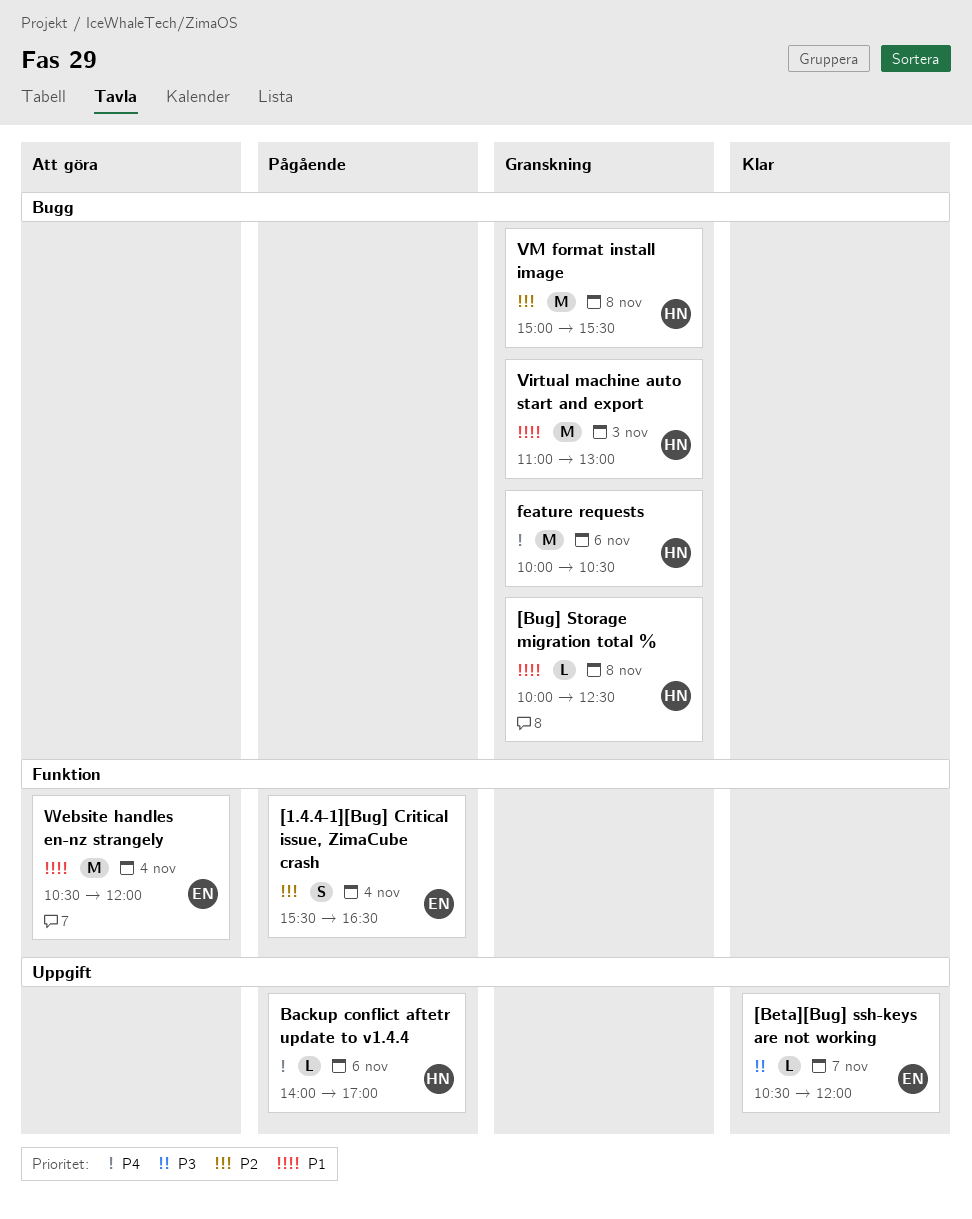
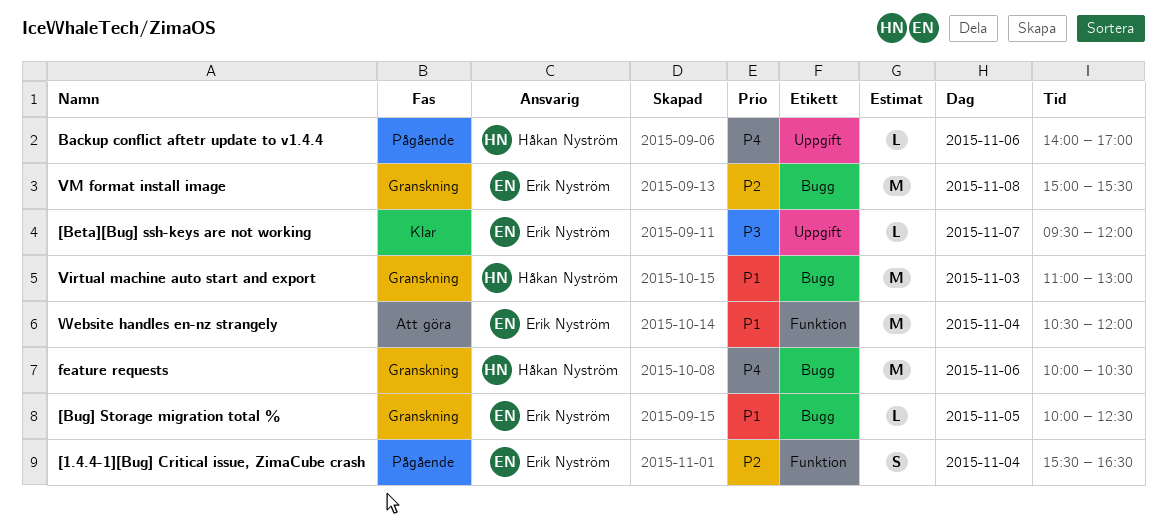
[Beta][Bug] ssh-keys are not working, begins: 10:30 -> 09:30
[Bug] Storage migration total %, owner: Håkan Nyström -> Erik Nyström
[Bug] Storage migration total %, day: Nov 8 -> Nov 5
VM format install image, owner: Håkan Nyström -> Erik Nyström

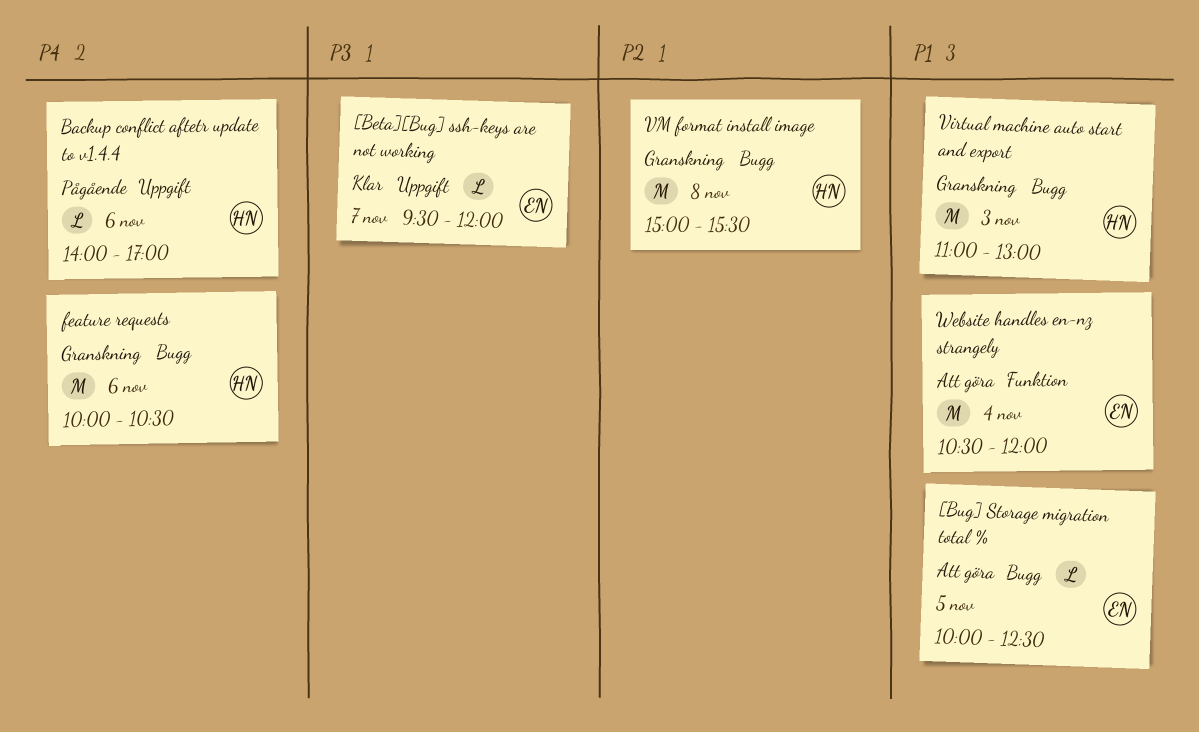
[1.4.4-1][Bug] Critical issue, ZimaCube crash: present -> none
[Bug] Storage migration total %, status: Granskning -> Att göra
VM format install image, owner: Erik Nyström -> Håkan Nyström

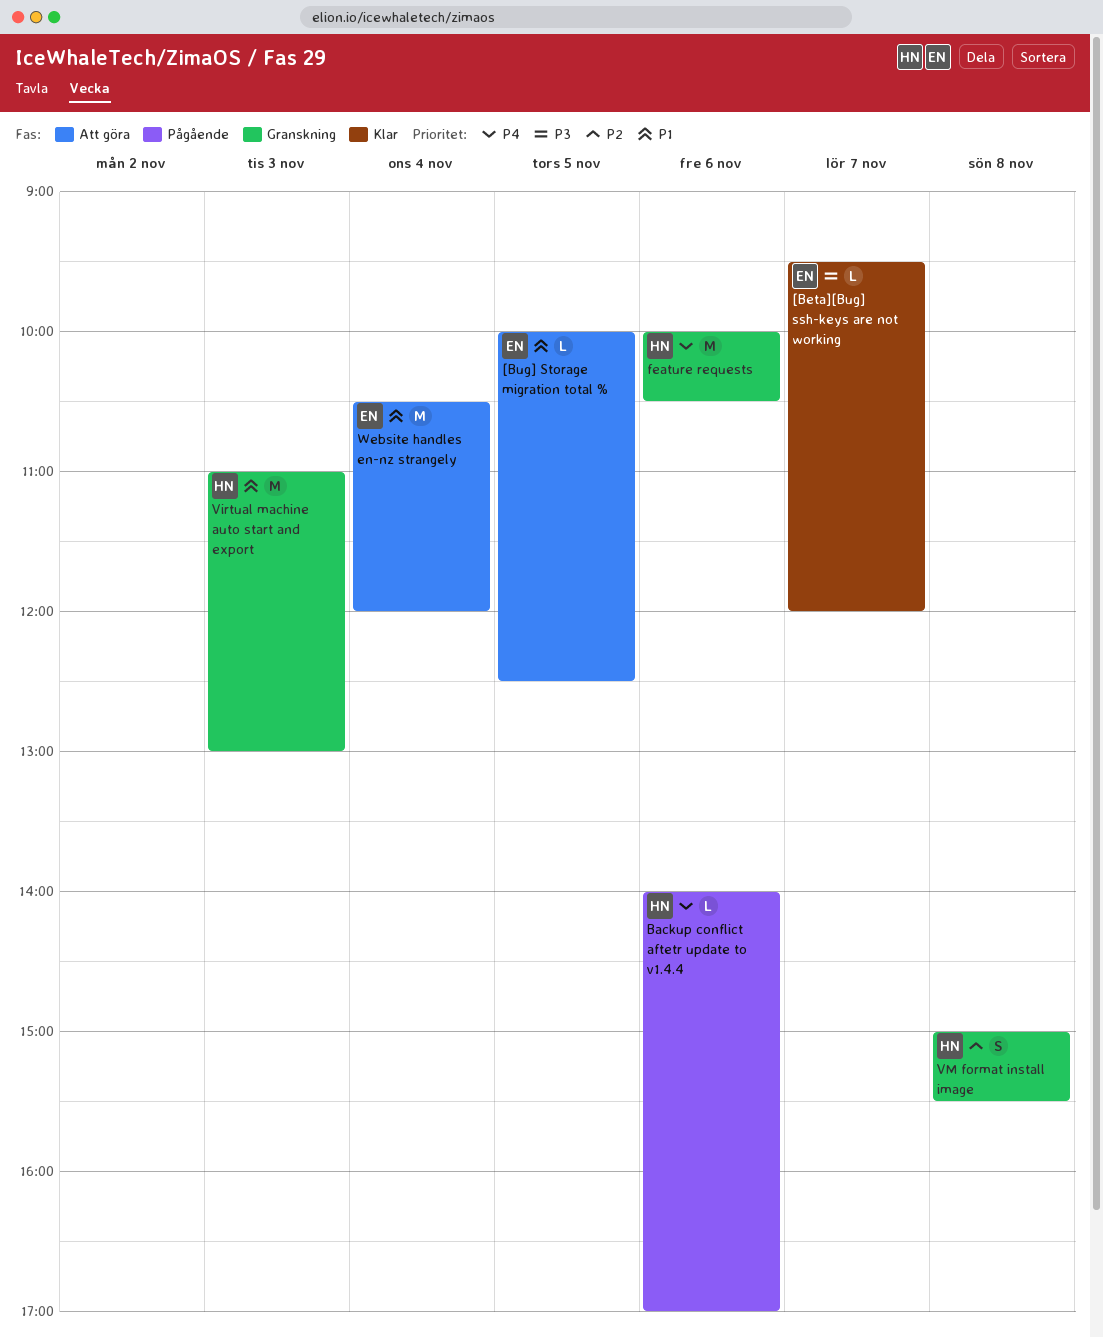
VM format install image, estimate: M -> S

